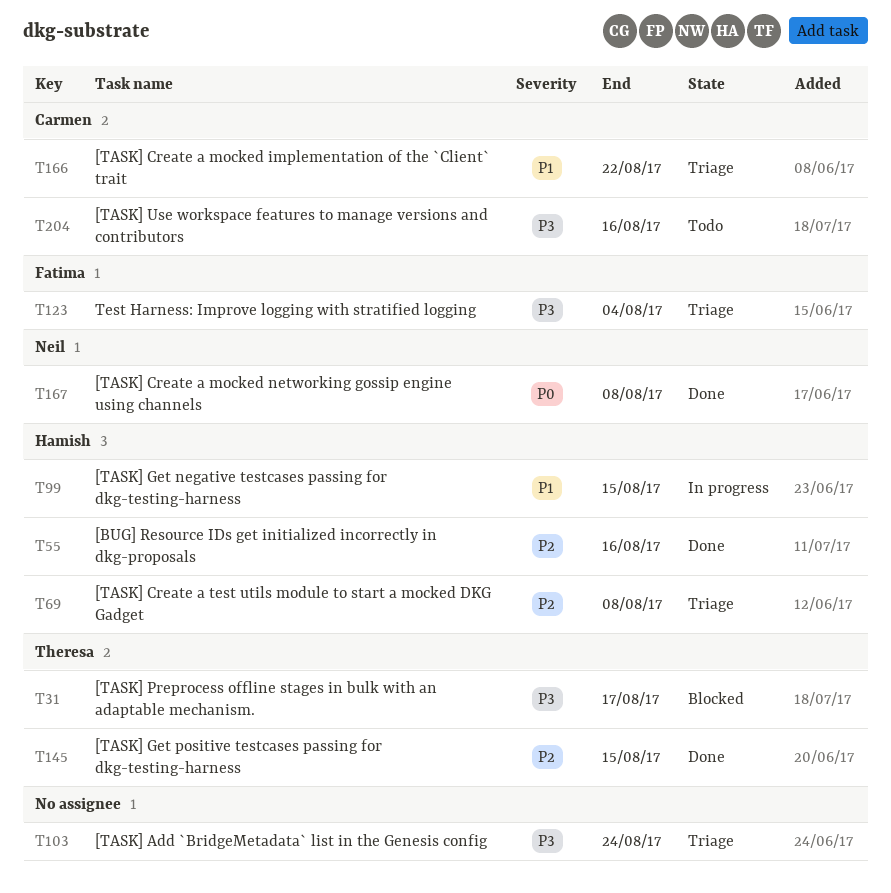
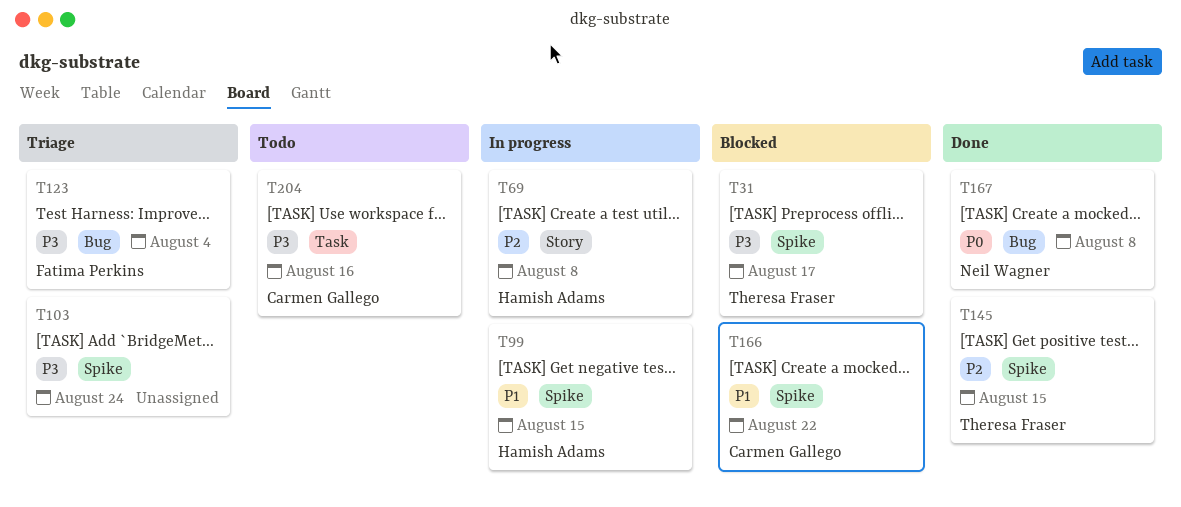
T55: present -> none
T69, status: Triage -> In progress
T166, status: Triage -> Blocked

